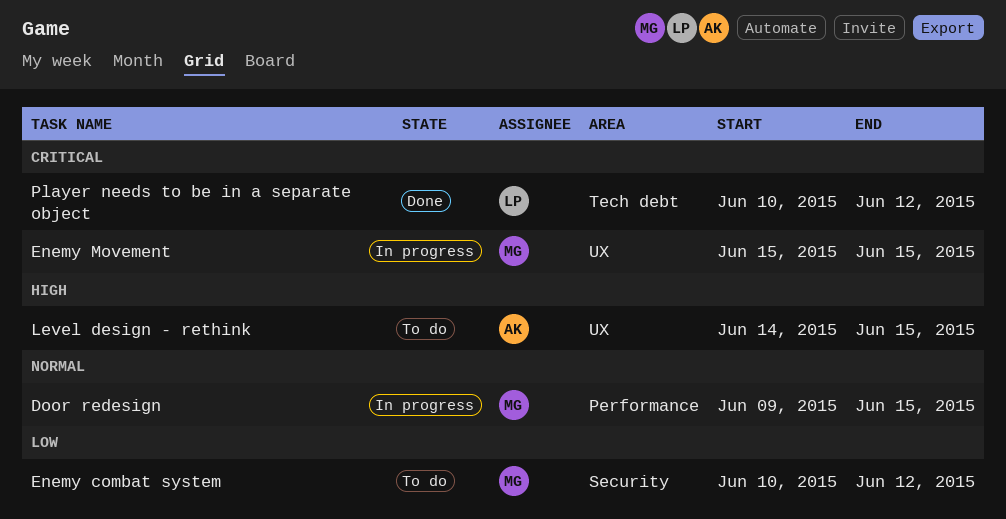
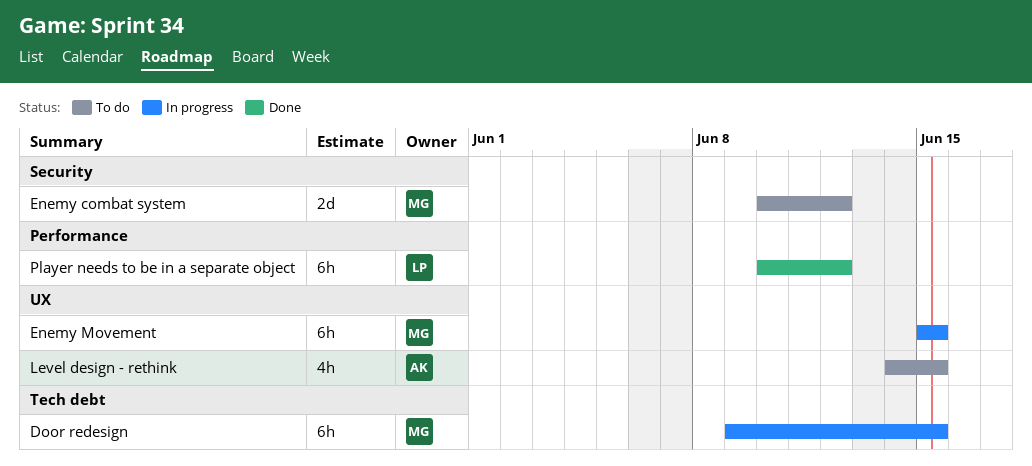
Door redesign, label: Performance -> Tech debt
Player needs to be in a separate object, label: Tech debt -> Performance

